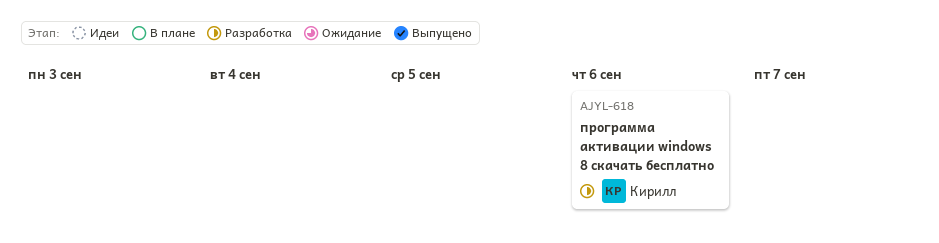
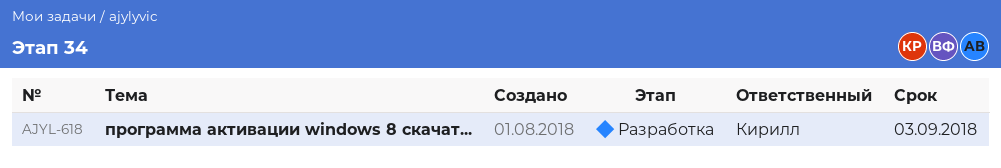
AJYL-618, due: Sep 6 -> Sep 3

